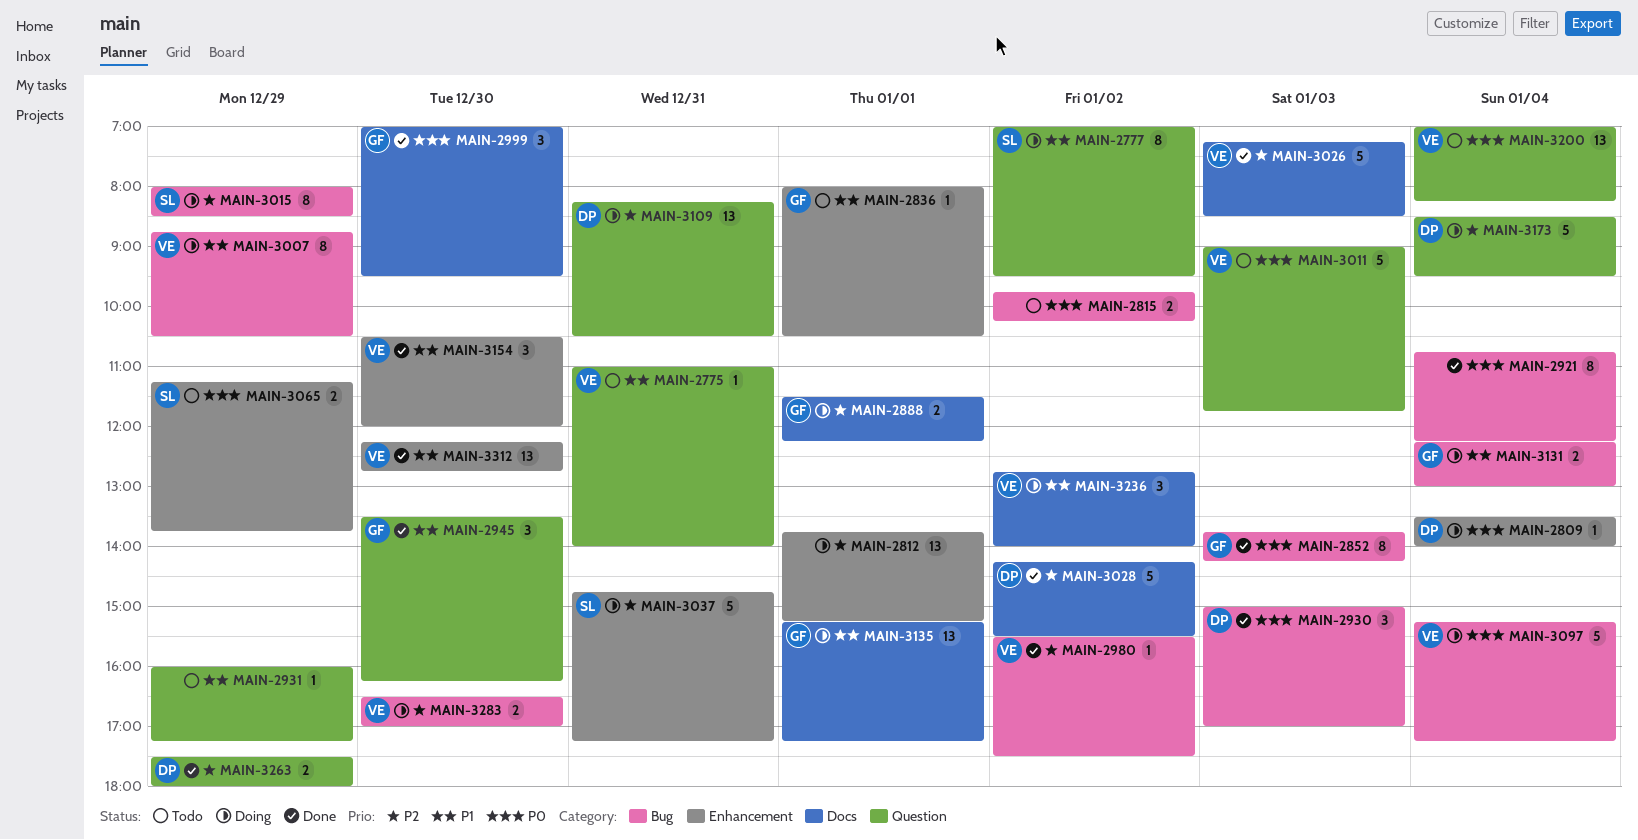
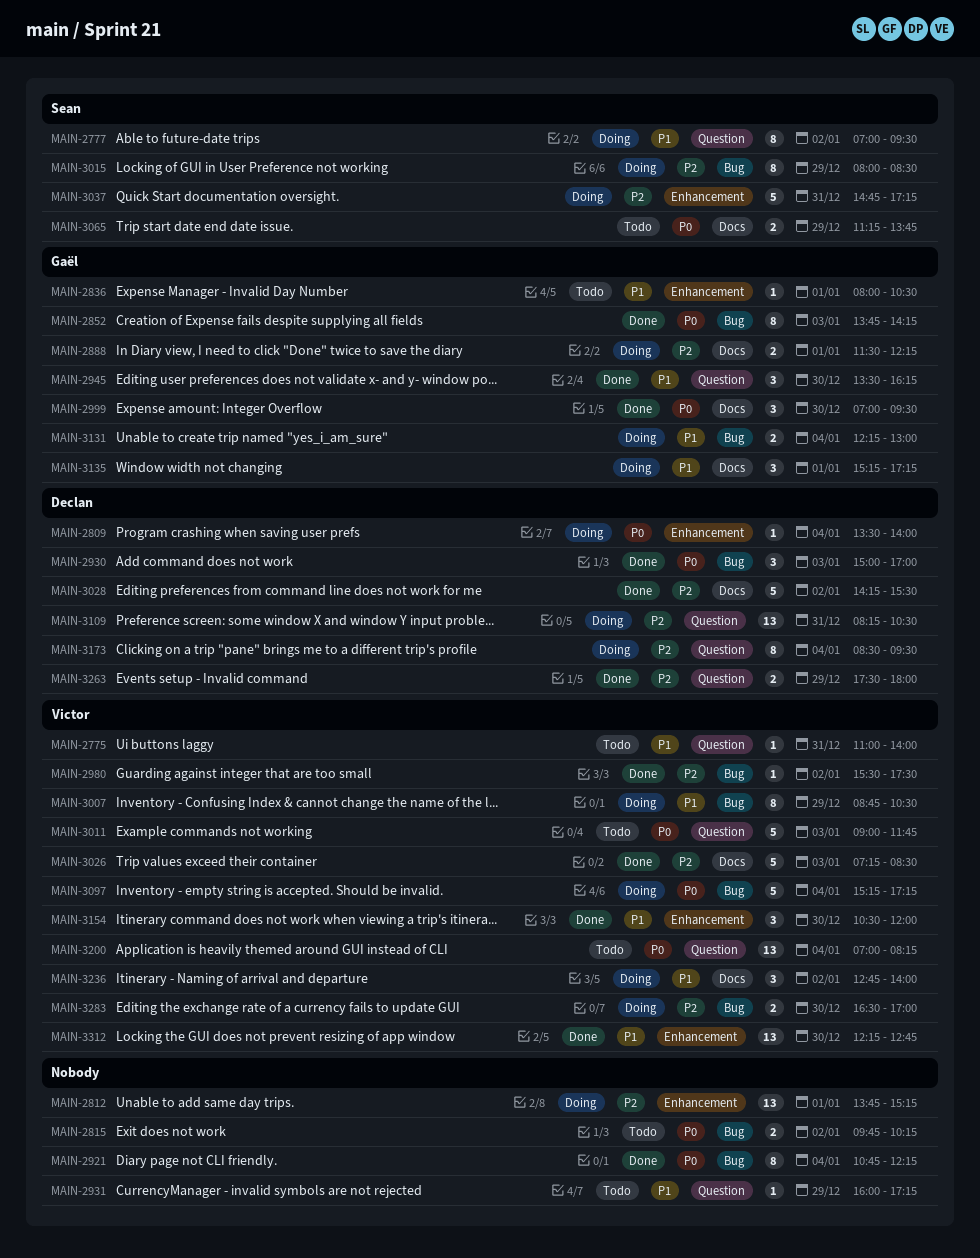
MAIN-3065, label: Enhancement -> Docs
MAIN-3135, estimate: 13 -> 3
MAIN-3173, estimate: 5 -> 8

